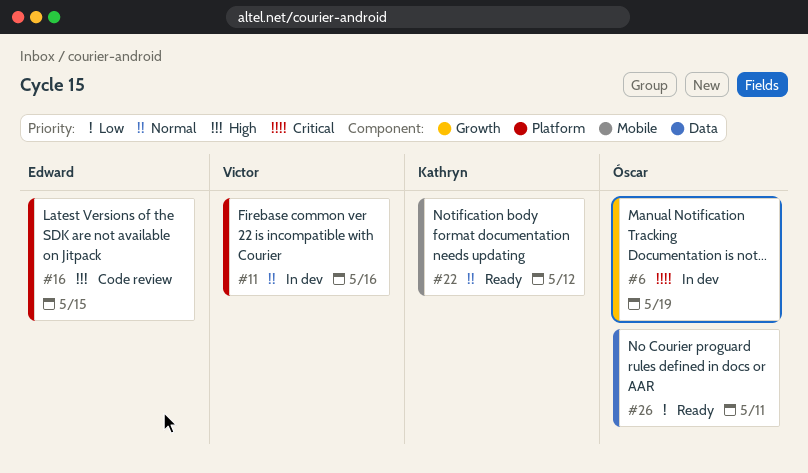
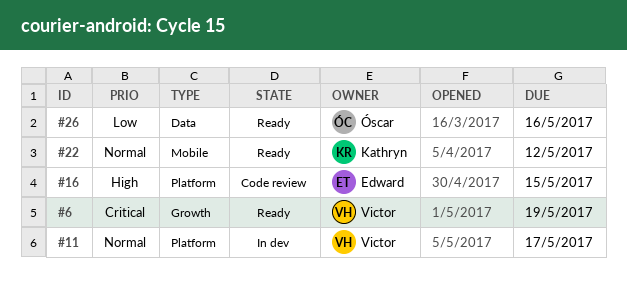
#6, status: In dev -> Ready
#6, owner: Óscar -> Victor
#11, due: May 16 -> May 17
#26, due: May 11 -> May 16

